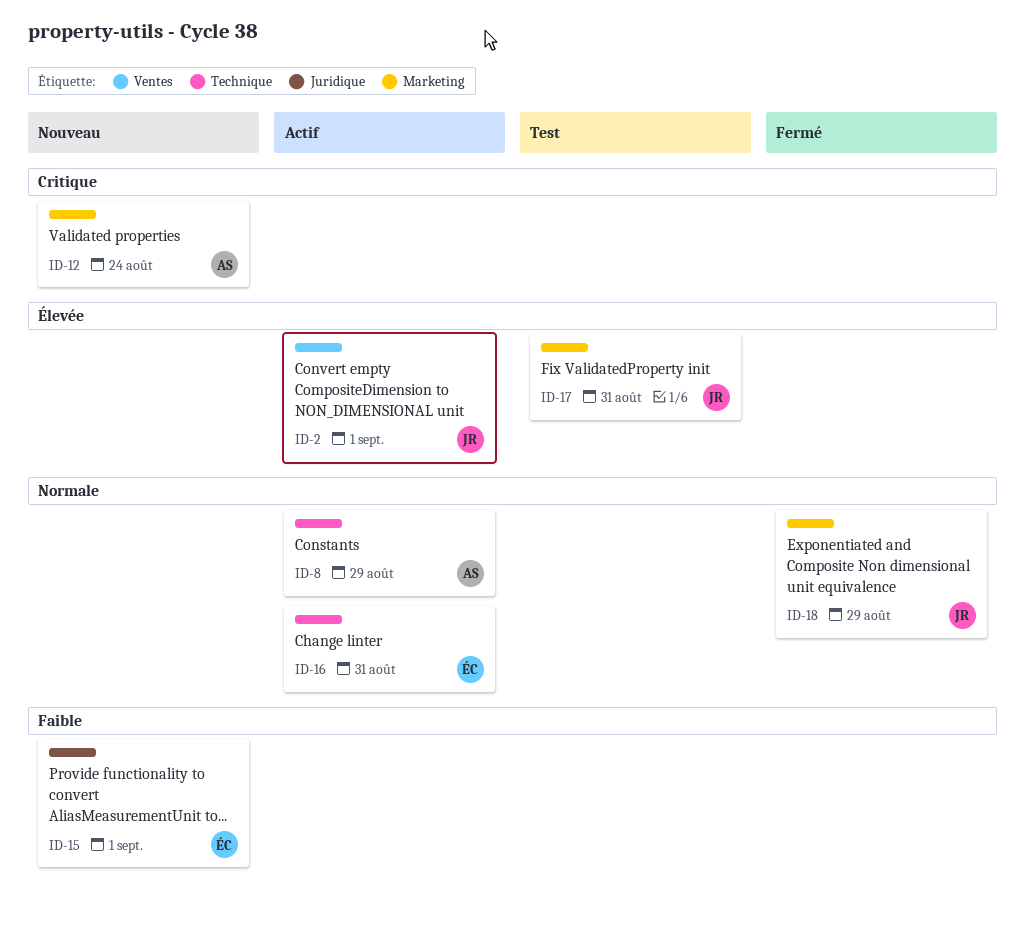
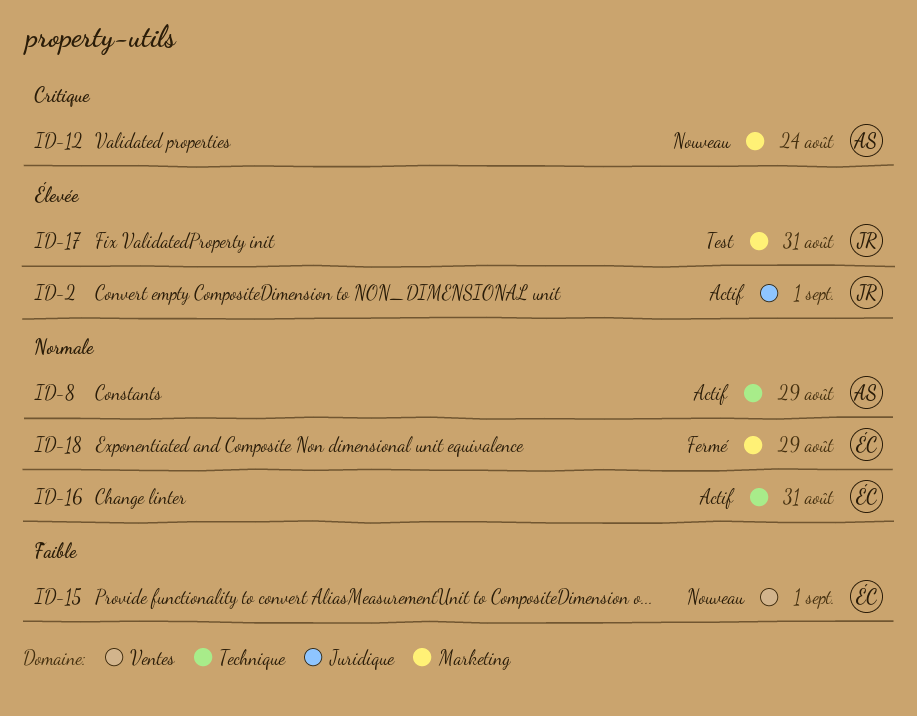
ID-2, label: Ventes -> Juridique
ID-15, label: Juridique -> Ventes
ID-18, owner: JR -> ÉC

